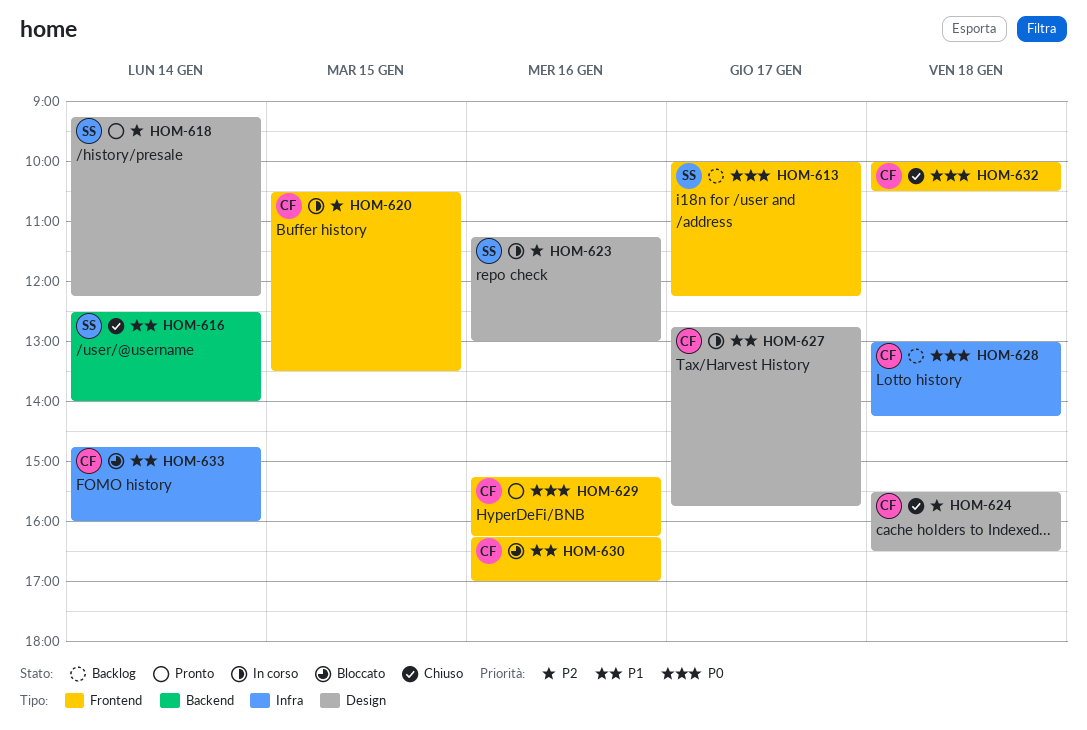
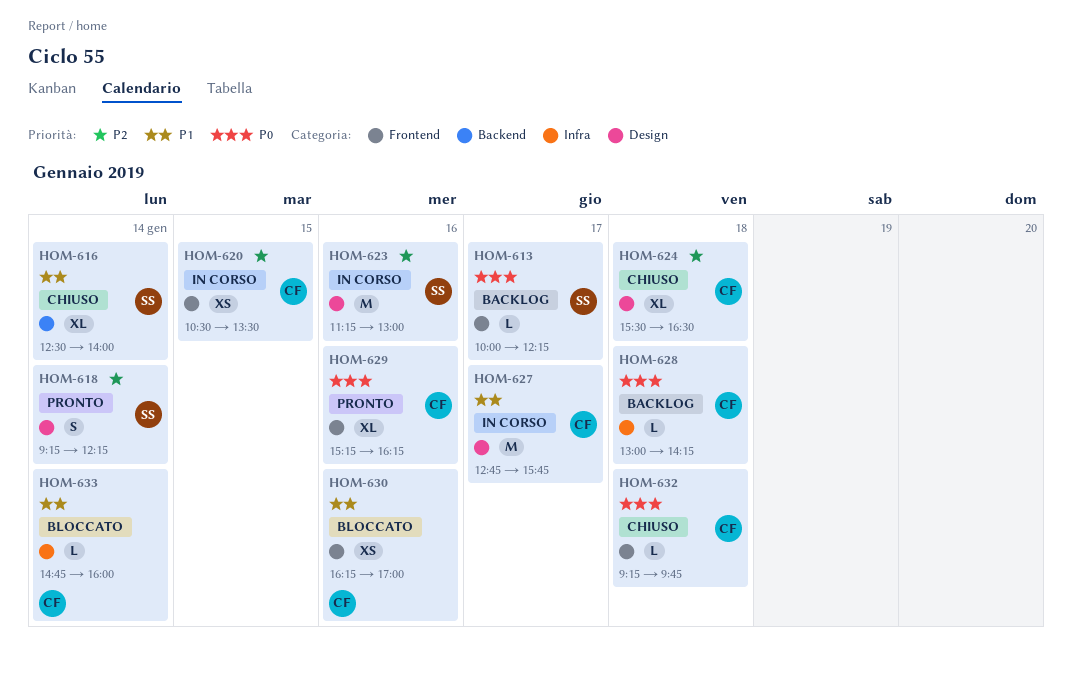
HOM-632, begins: 10:00 -> 09:15
HOM-632, ends: 10:30 -> 09:45

